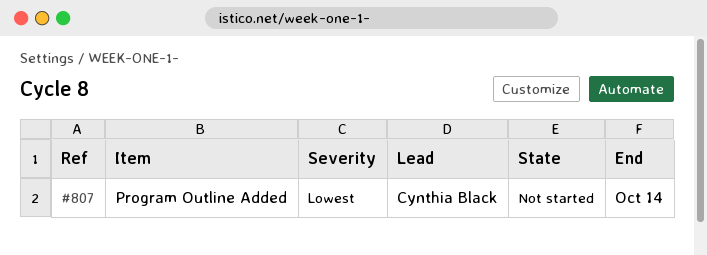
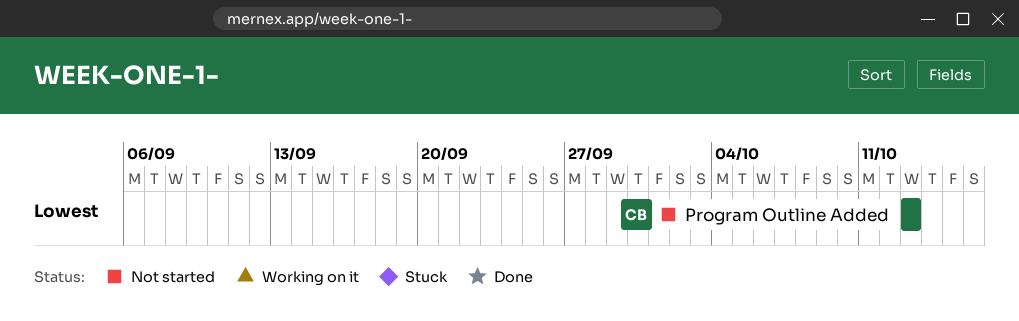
Program Outline Added, due: Oct 14 -> Oct 13

